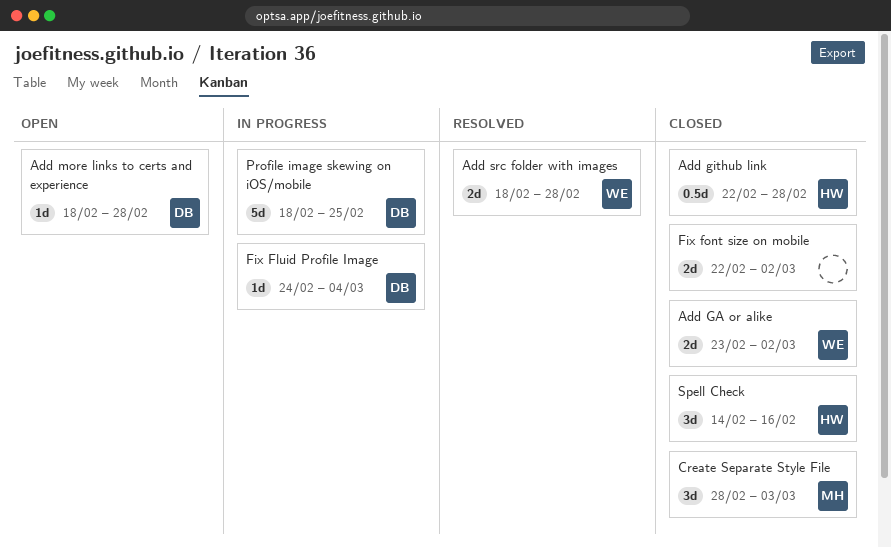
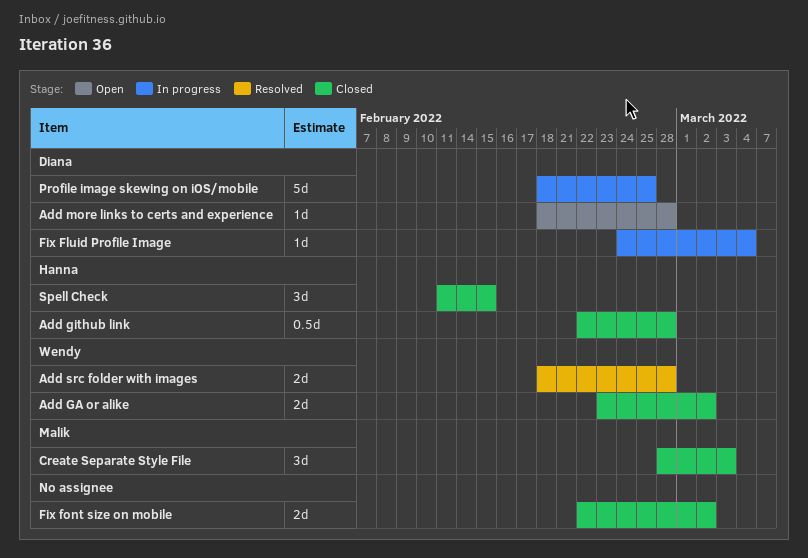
Spell Check, start: Feb 14 -> Feb 11
Spell Check, due: Feb 16 -> Feb 15

